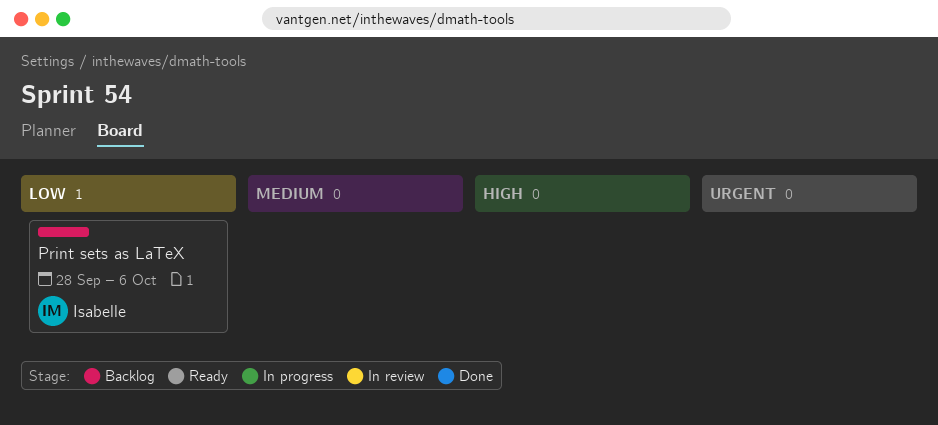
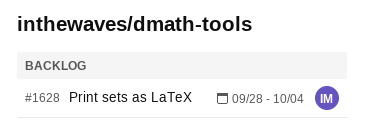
Print sets as LaTeX, due: Oct 6 -> Oct 4

